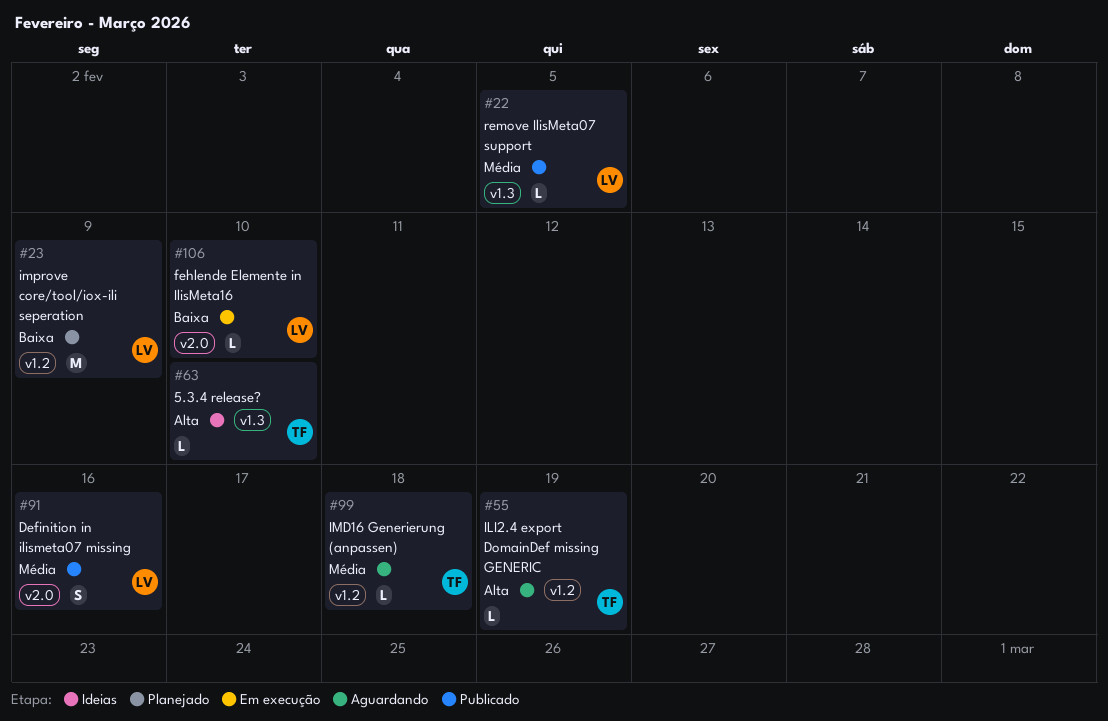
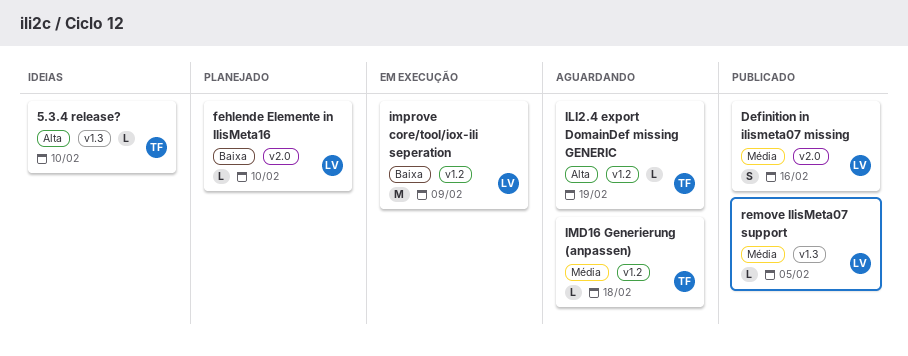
fehlende Elemente in IlisMeta16, status: Em execução -> Planejado
improve core/tool/iox-ili seperation, status: Planejado -> Em execução

